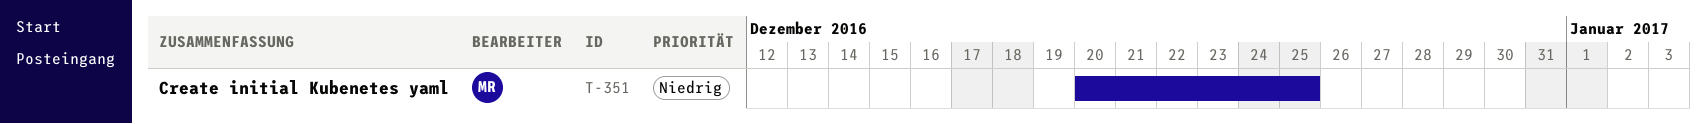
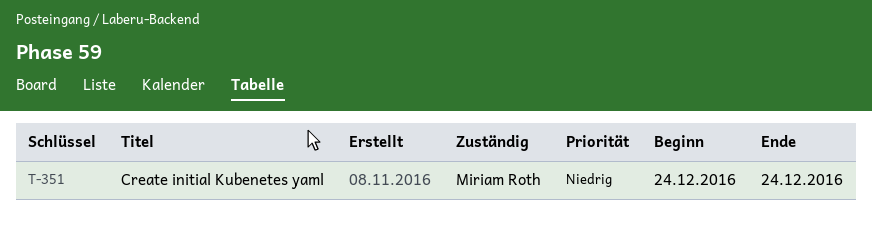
T-351, start: Dec 20 -> Dec 24
T-351, due: Dec 25 -> Dec 24

